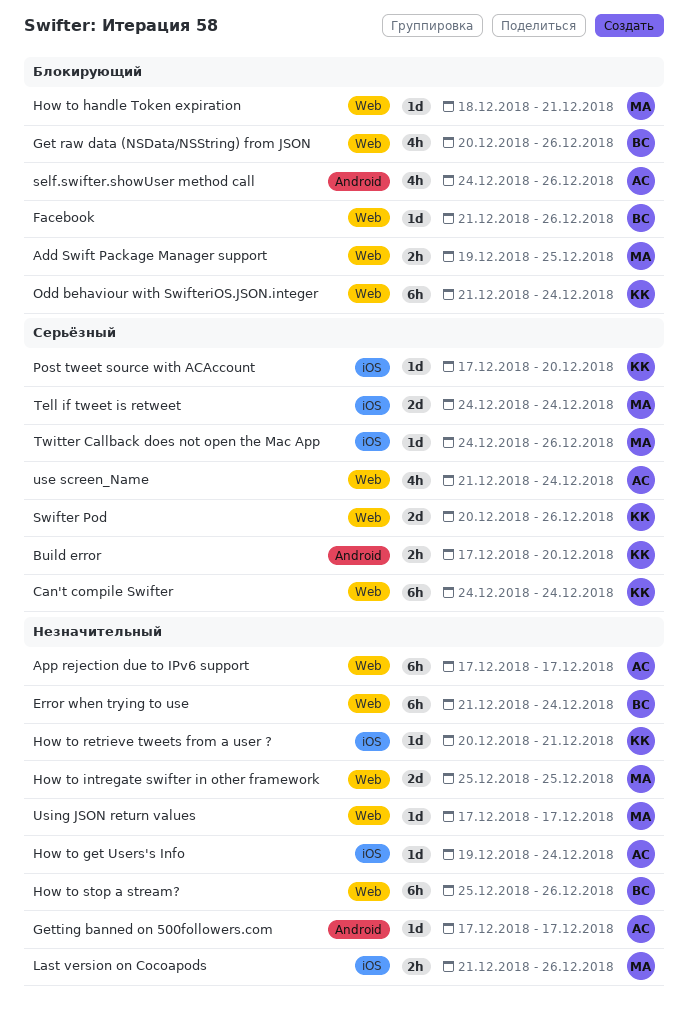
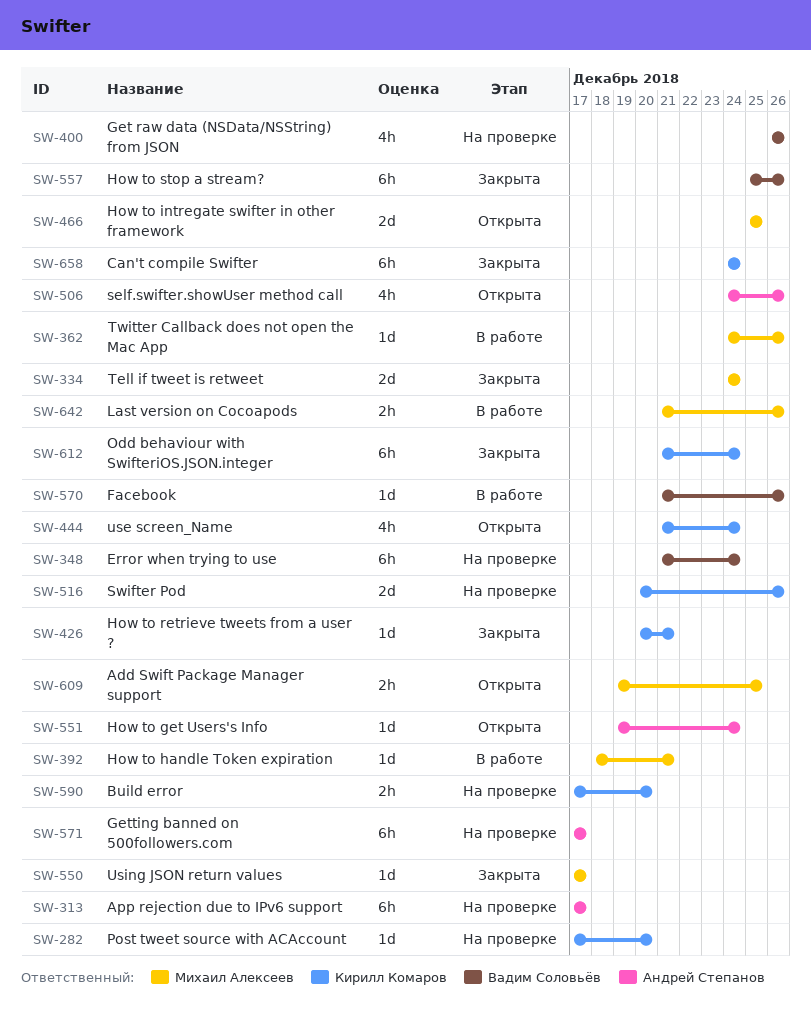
Get raw data (NSData/NSString) from JSON, start: Dec 20 -> Dec 26
Getting banned on 500followers.com, estimate: 1d -> 6h
use screen_Name, owner: Андрей Степанов -> Кирилл Комаров

